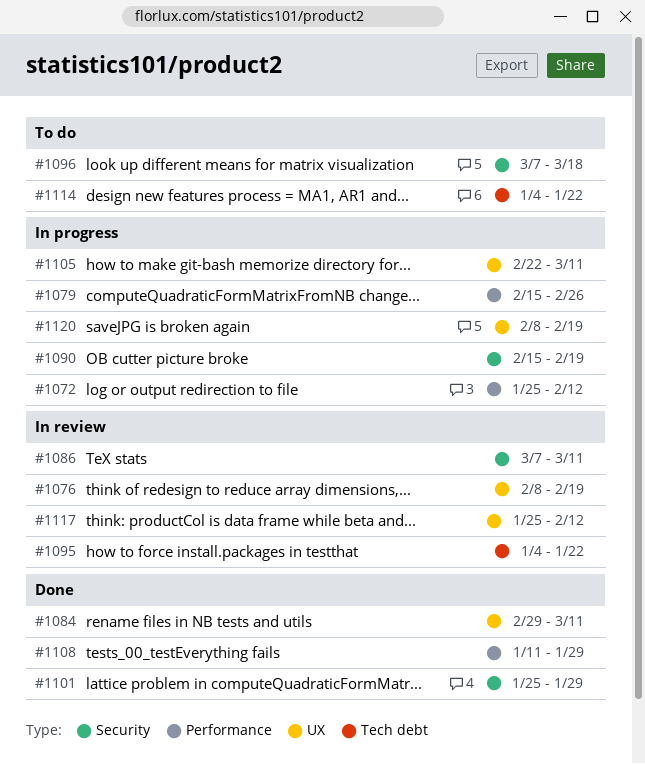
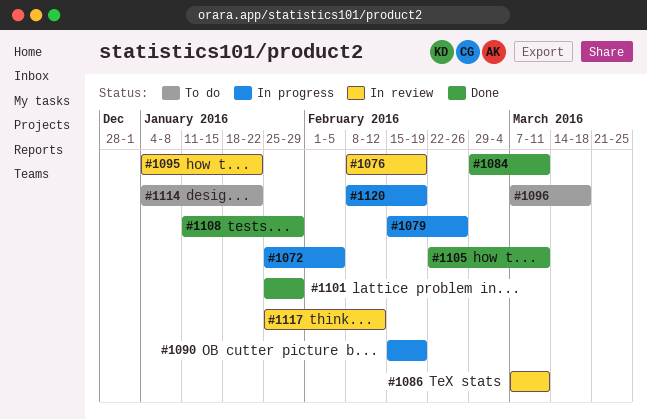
#1072, due: Feb 12 -> Feb 5
#1105, status: In progress -> Done

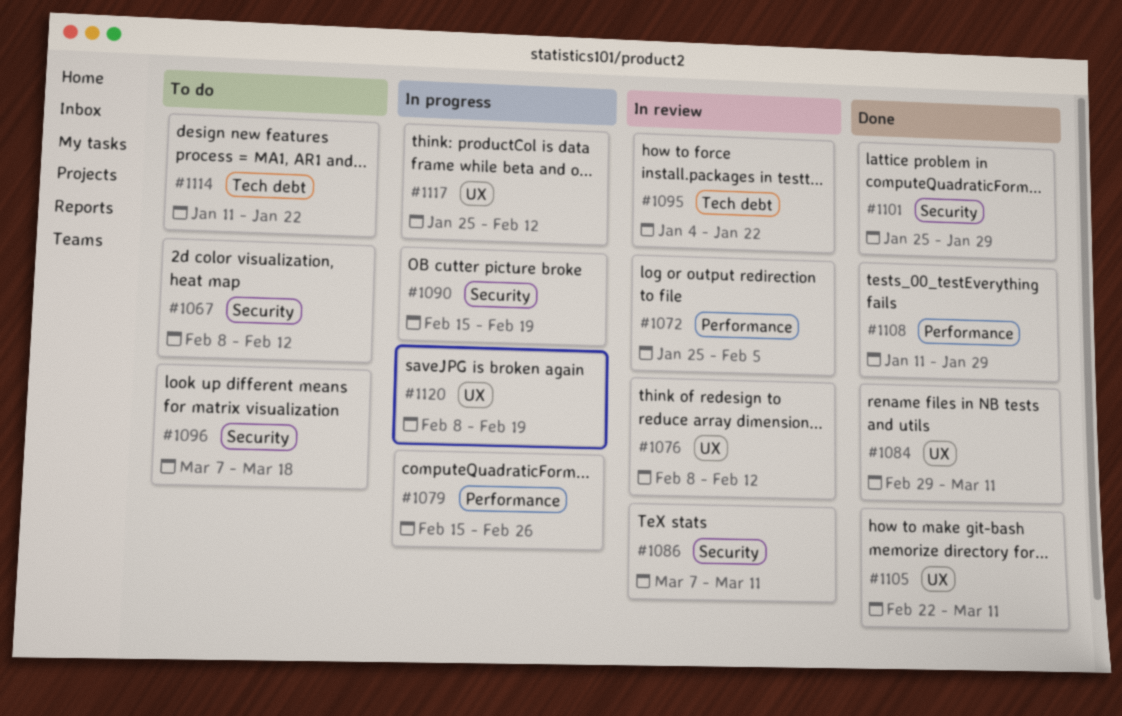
#1067: none -> present
#1072, status: In progress -> In review
#1076, due: Feb 19 -> Feb 12
#1114, start: Jan 4 -> Jan 11
#1117, status: In review -> In progress

